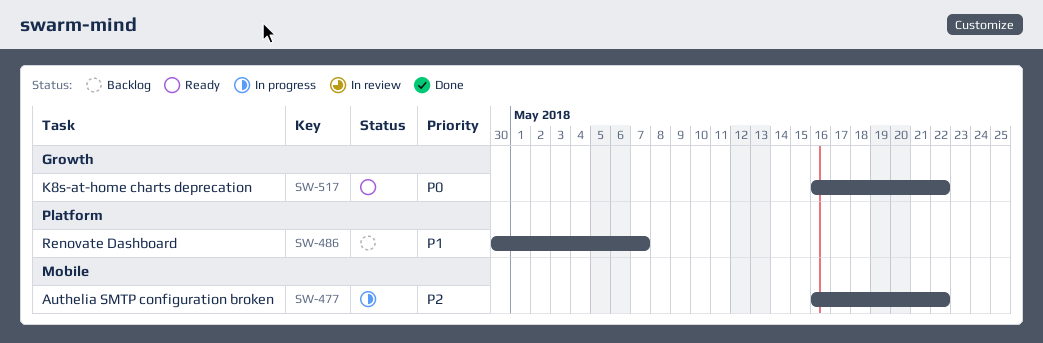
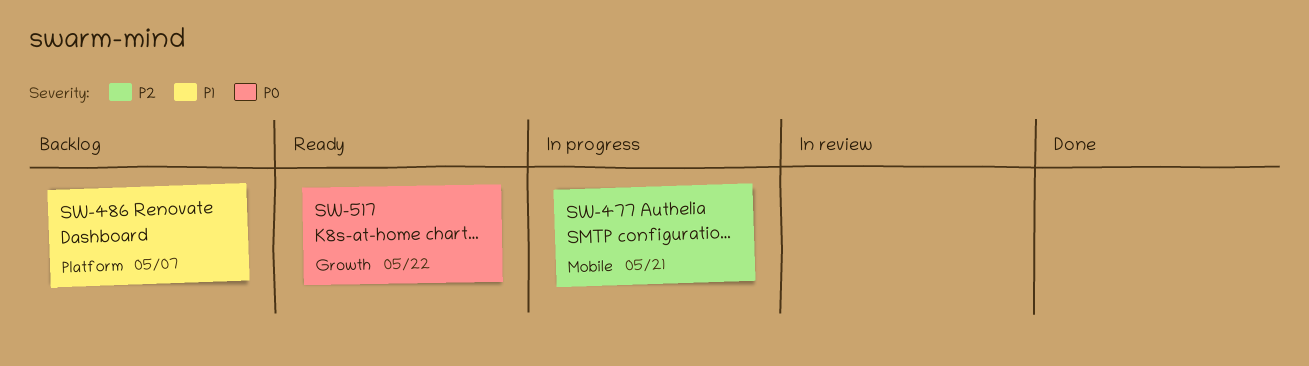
SW-477, due: May 22 -> May 21

